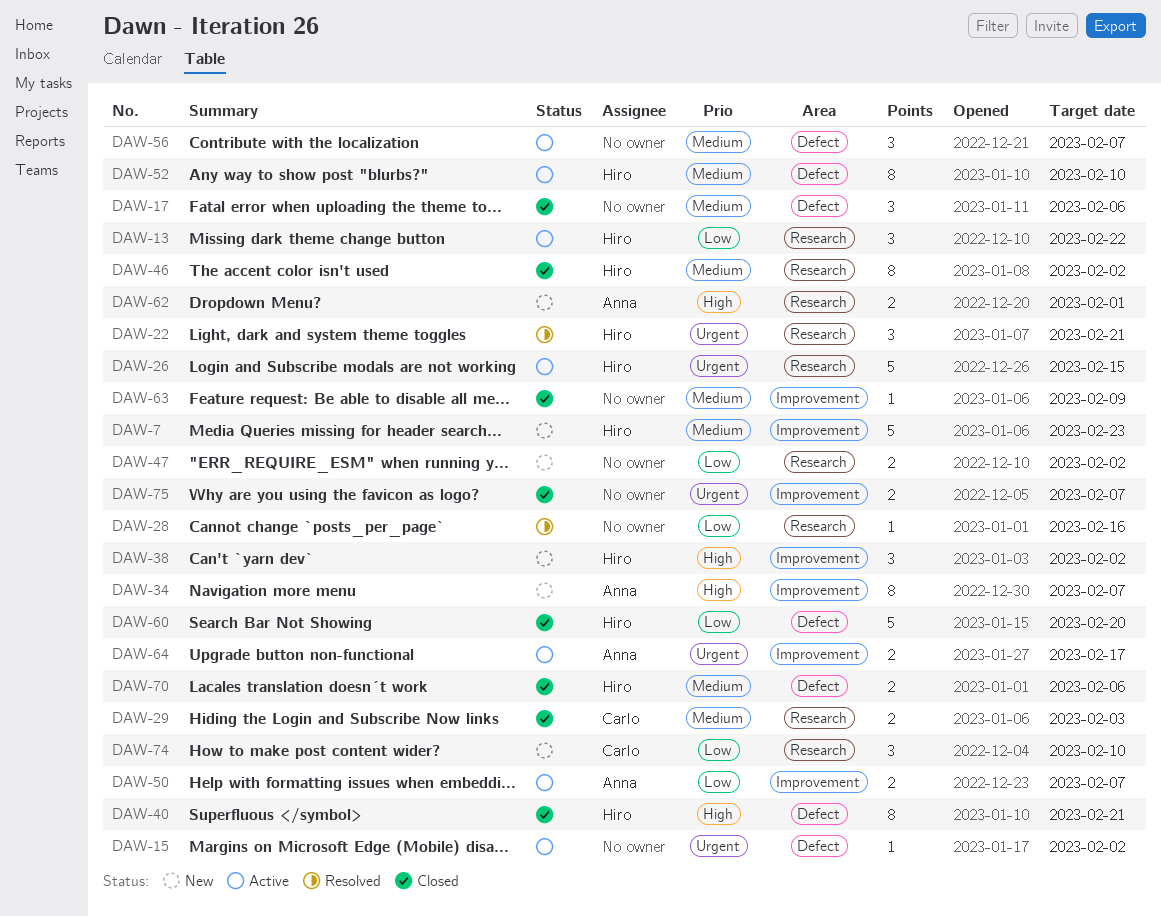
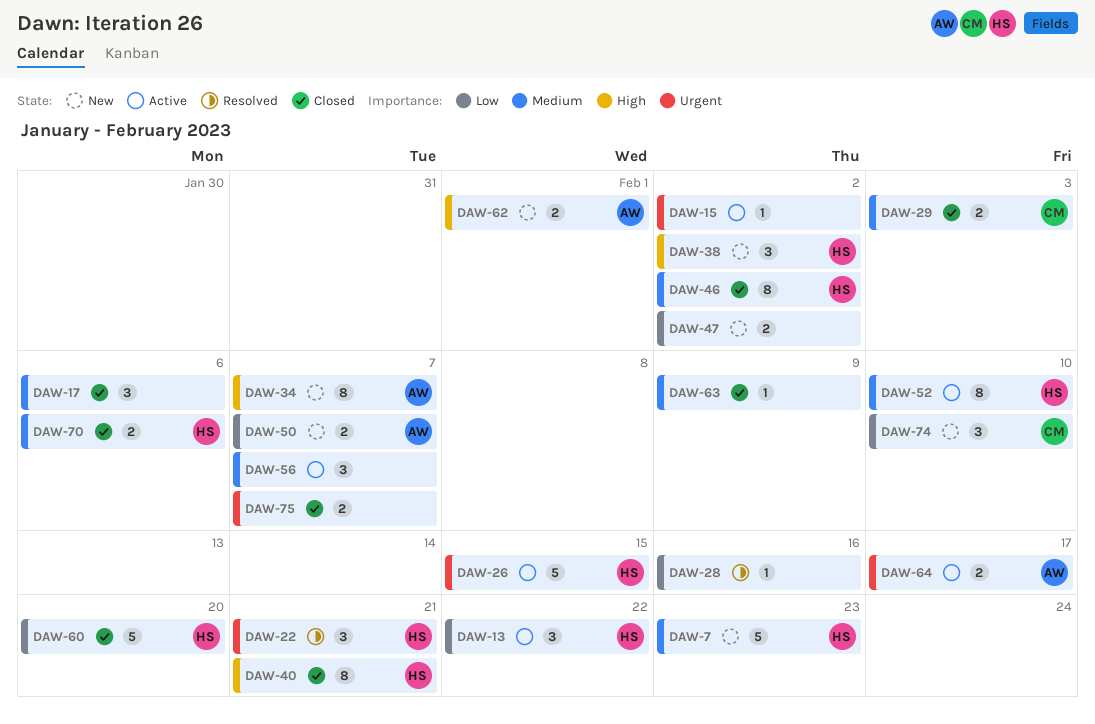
DAW-50, status: Active -> New

